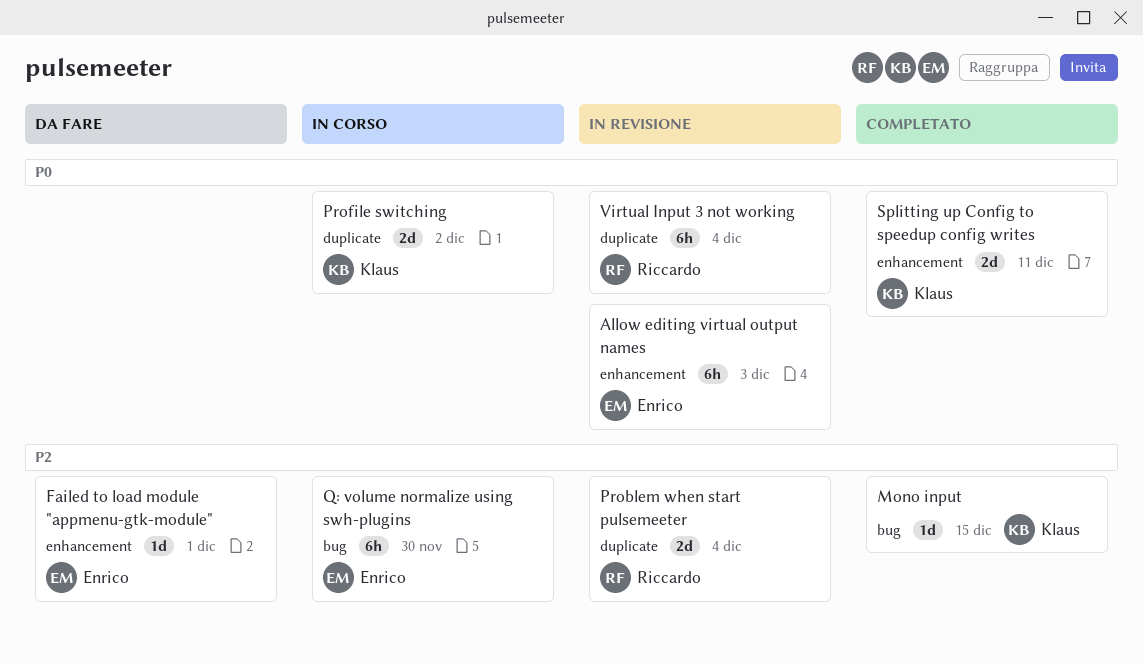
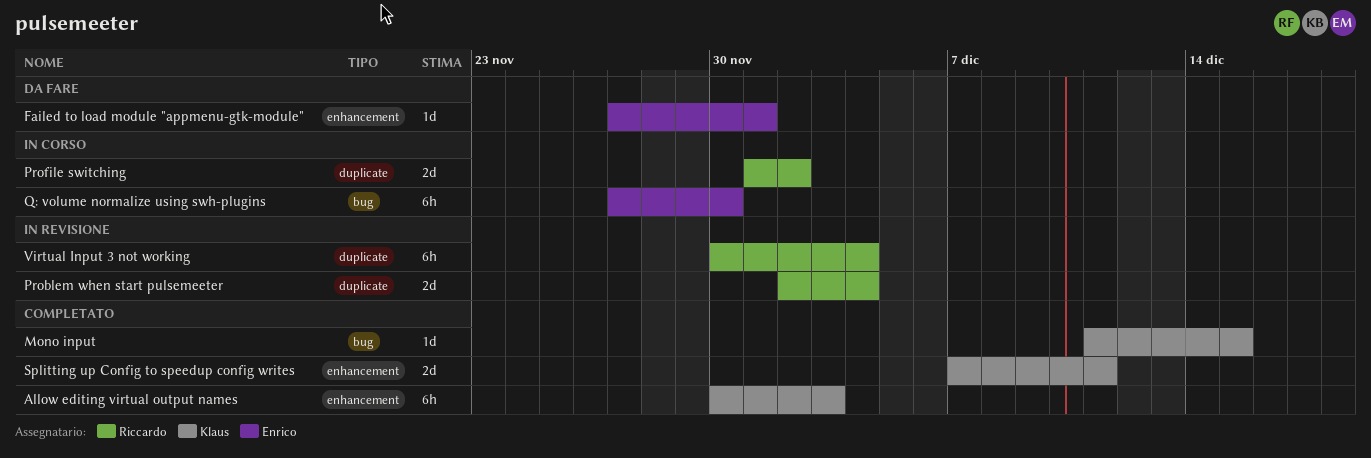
Allow editing virtual output names, status: In revisione -> Completato
Allow editing virtual output names, owner: Enrico -> Klaus
Profile switching, owner: Klaus -> Riccardo

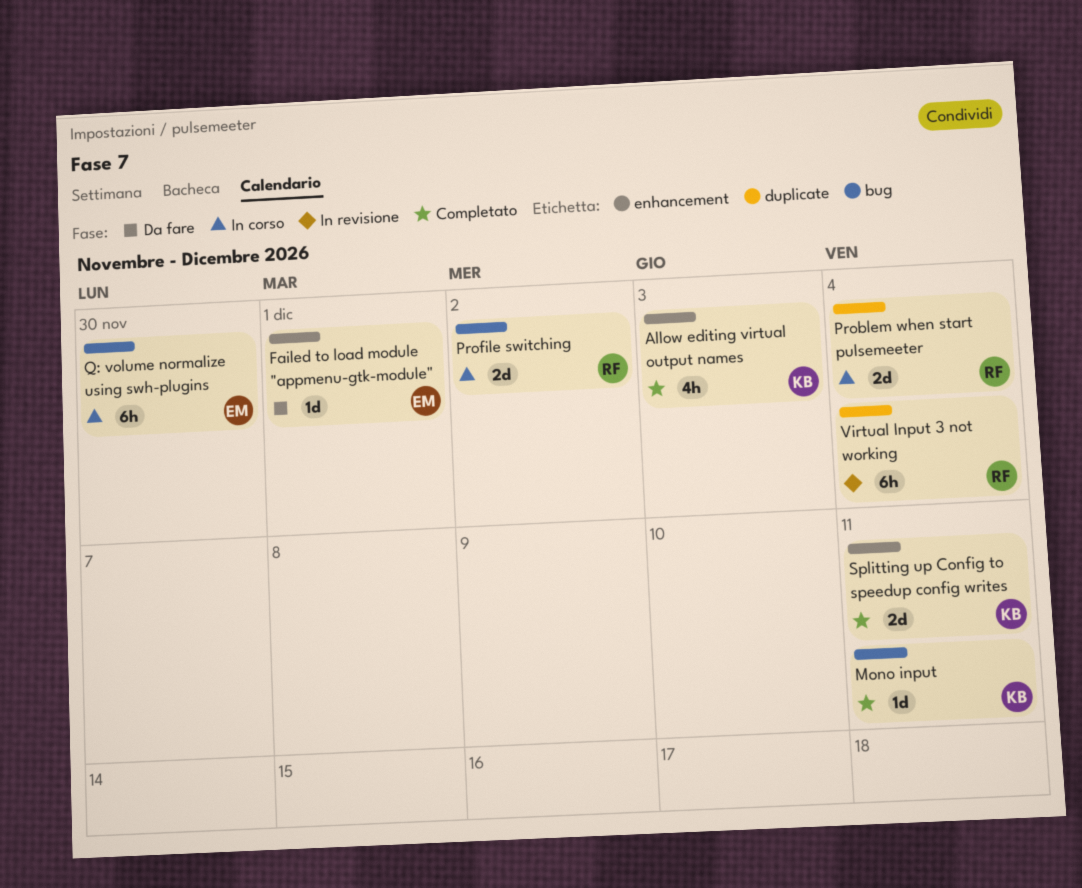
Allow editing virtual output names, estimate: 6h -> 4h
Mono input, due: Dec 15 -> Dec 11
Problem when start pulsemeeter, status: In revisione -> In corso
Profile switching, label: duplicate -> bug

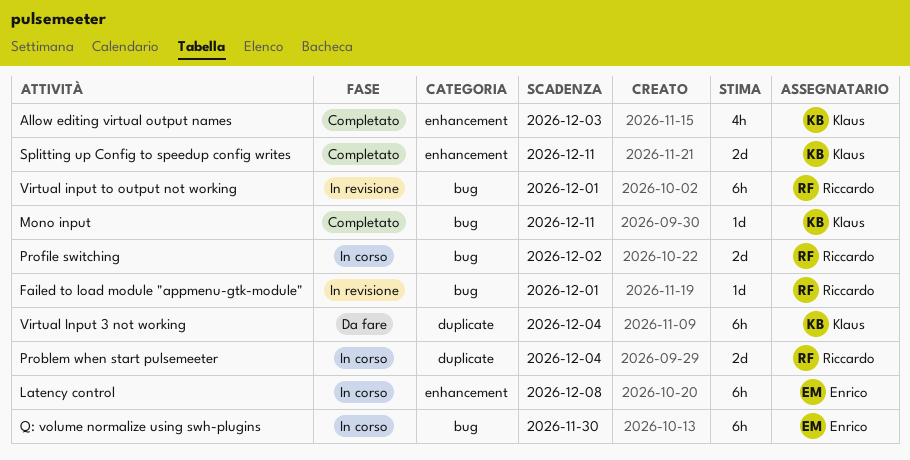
Failed to load module "appmenu-gtk-module", status: Da fare -> In revisione
Failed to load module "appmenu-gtk-module", owner: Enrico -> Riccardo
Failed to load module "appmenu-gtk-module", label: enhancement -> bug
Latency control: none -> present
Virtual Input 3 not working, status: In revisione -> Da fare
Virtual Input 3 not working, owner: Riccardo -> Klaus
Virtual input to output not working: none -> present

